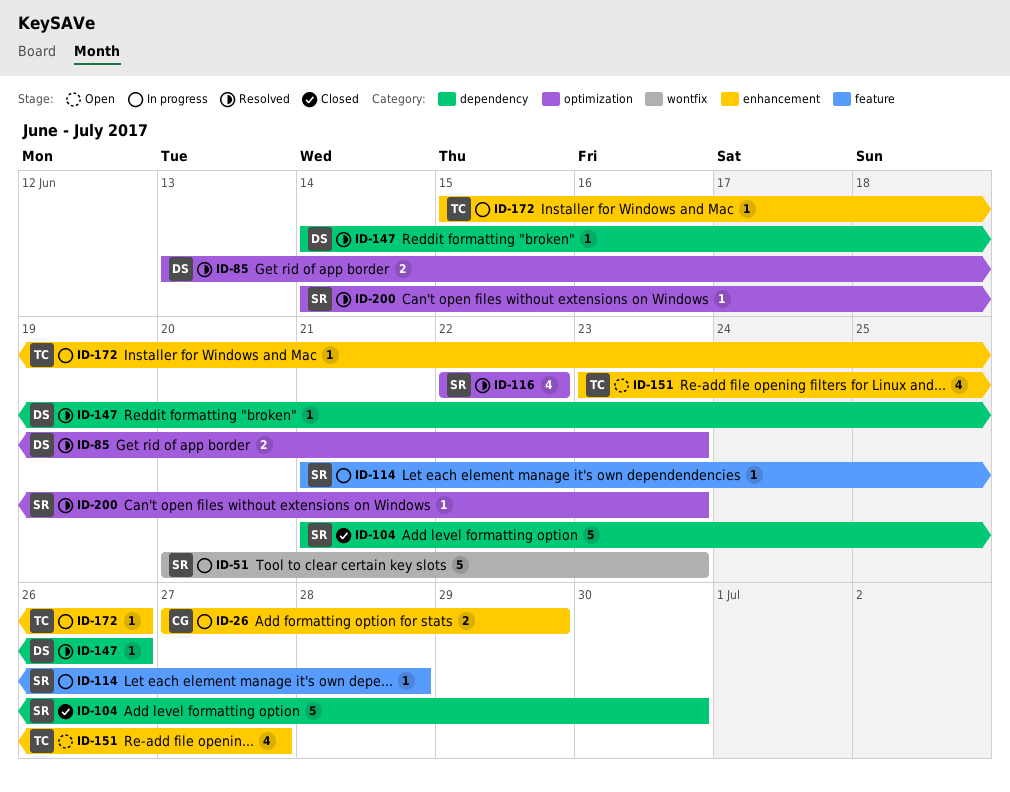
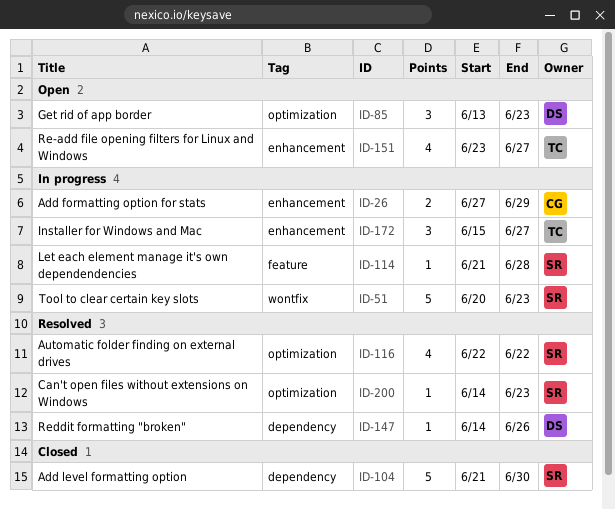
ID-85, status: Resolved -> Open
ID-85, estimate: 2 -> 3
ID-172, estimate: 1 -> 3
ID-172, due: Jun 26 -> Jun 27

